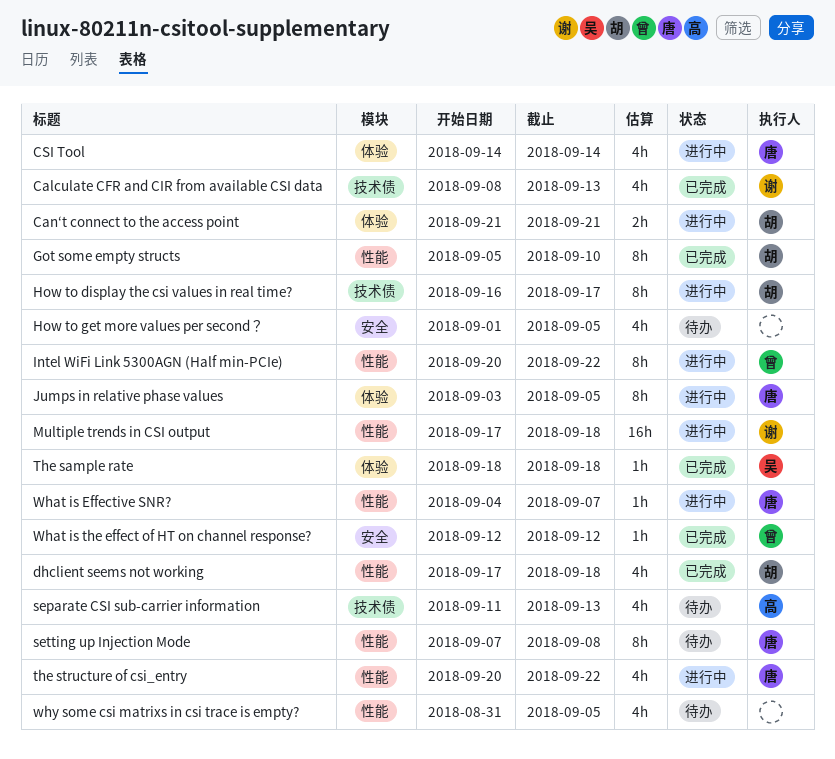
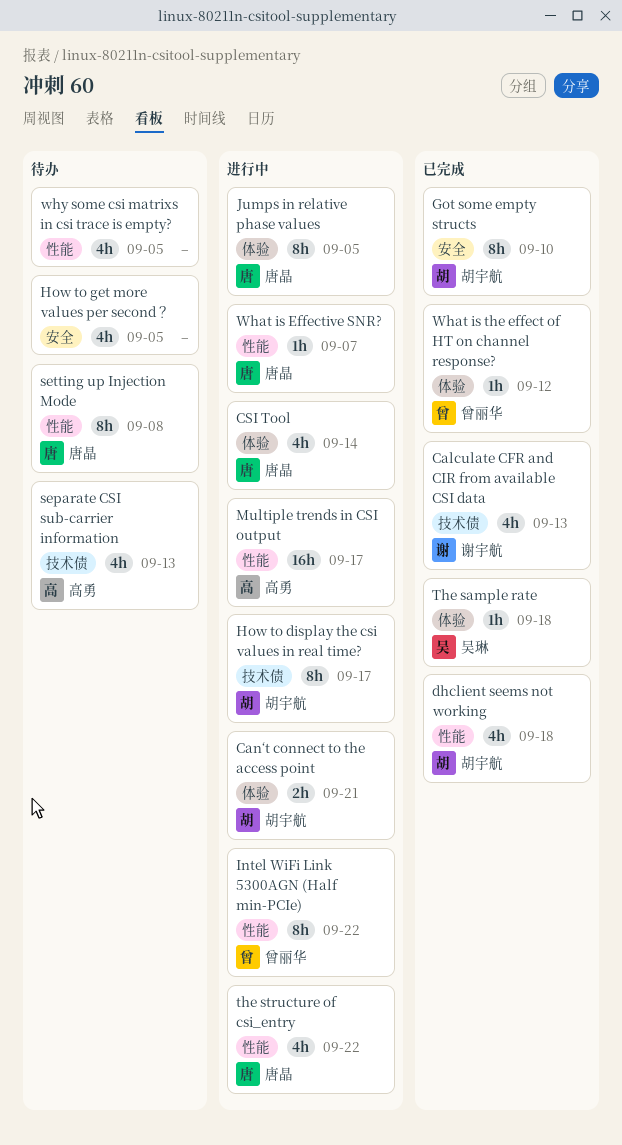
Got some empty structs, label: 性能 -> 安全
Multiple trends in CSI output, owner: 谢宇航 -> 高勇
Multiple trends in CSI output, due: Sep 18 -> Sep 17
What is the effect of HT on channel response?, label: 安全 -> 体验

